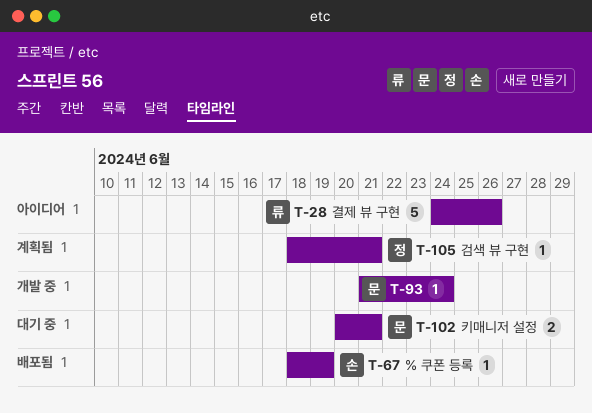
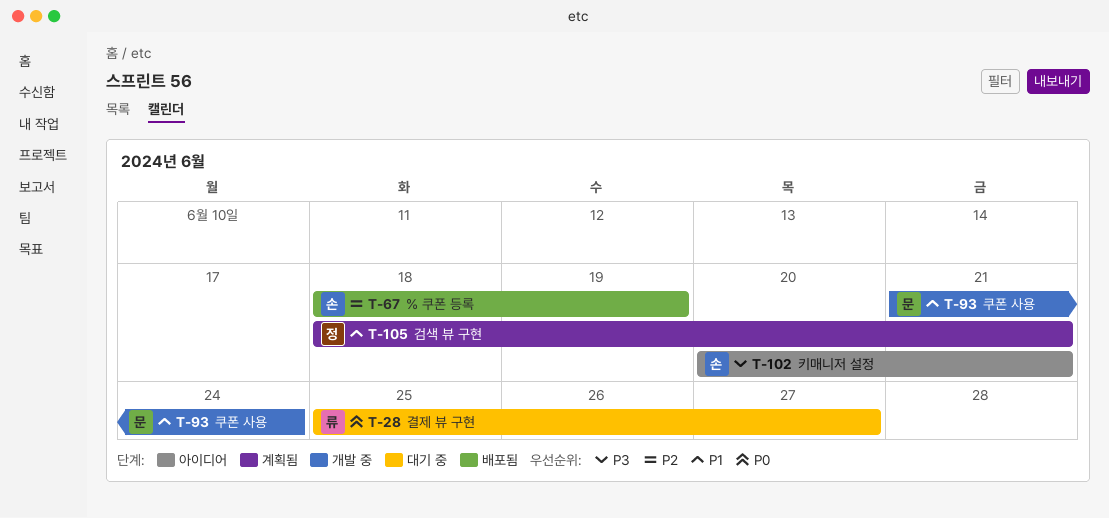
T-28, status: 아이디어 -> 대기 중
T-28, start: Jun 24 -> Jun 25
T-28, due: Jun 26 -> Jun 27
T-102, status: 대기 중 -> 아이디어
T-102, owner: 문 -> 손

